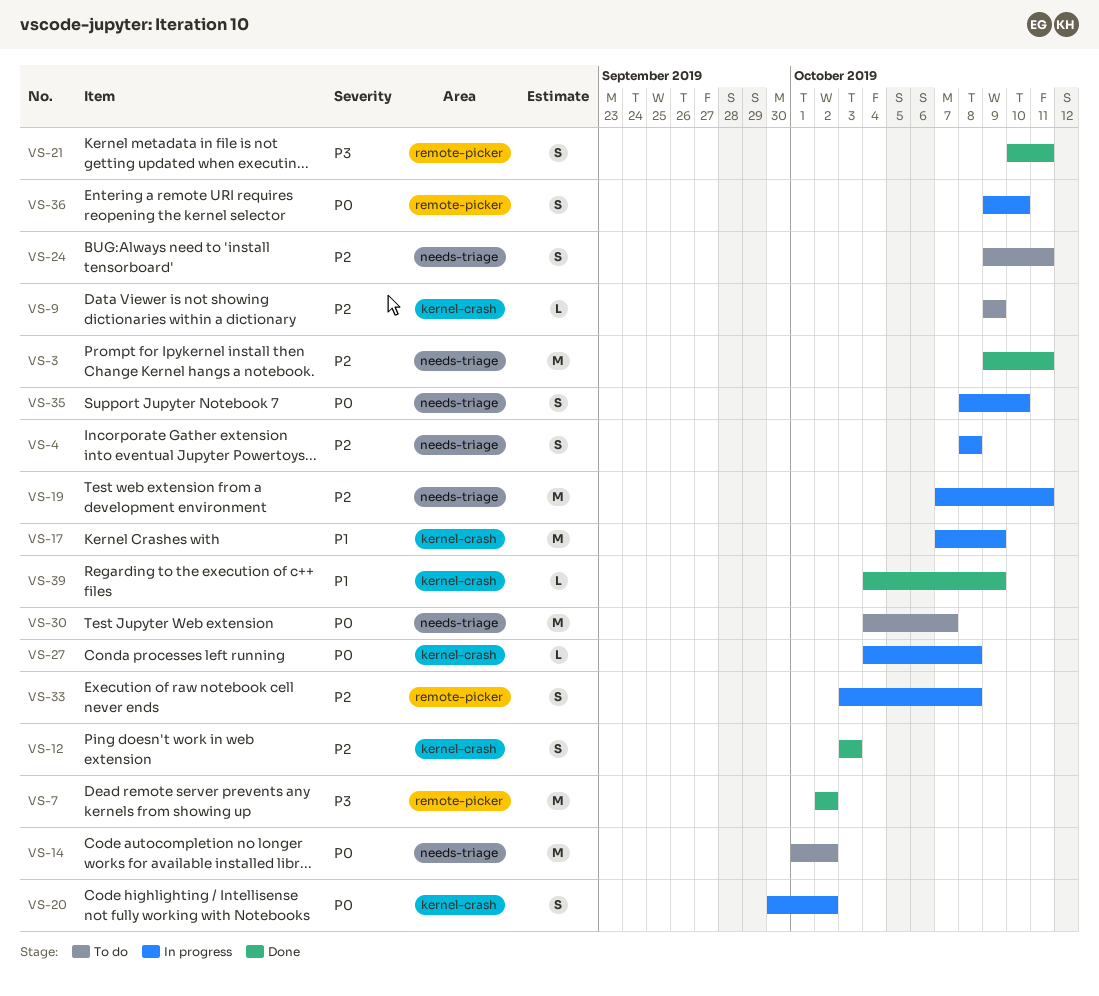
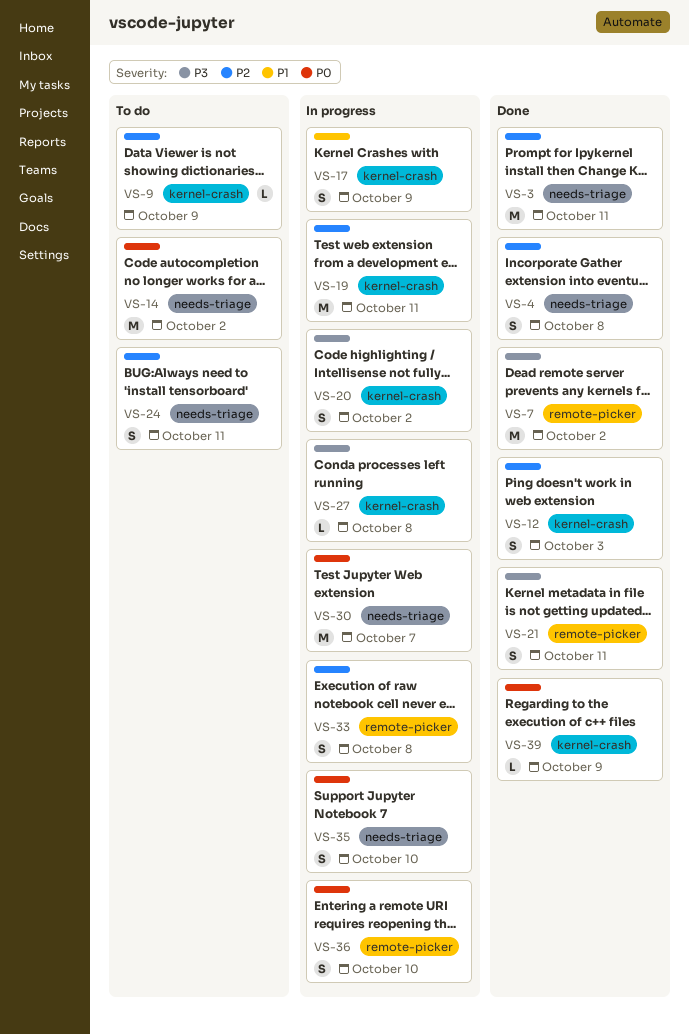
VS-4, status: In progress -> Done
VS-17, estimate: M -> S
VS-19, label: needs-triage -> kernel-crash
VS-20, priority: P0 -> P3
VS-27, priority: P0 -> P3
VS-30, status: To do -> In progress
VS-39, priority: P1 -> P0

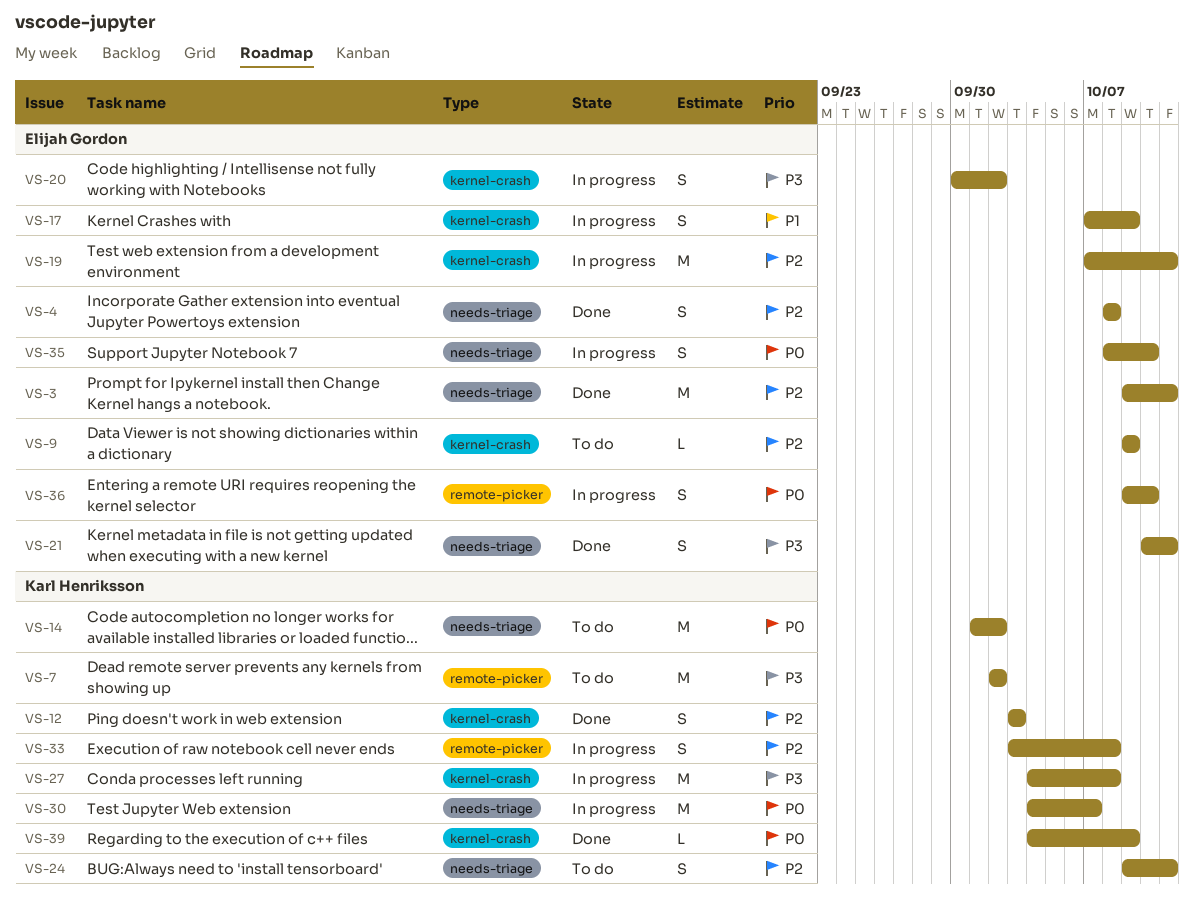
VS-7, status: Done -> To do
VS-21, label: remote-picker -> needs-triage
VS-27, estimate: L -> M

